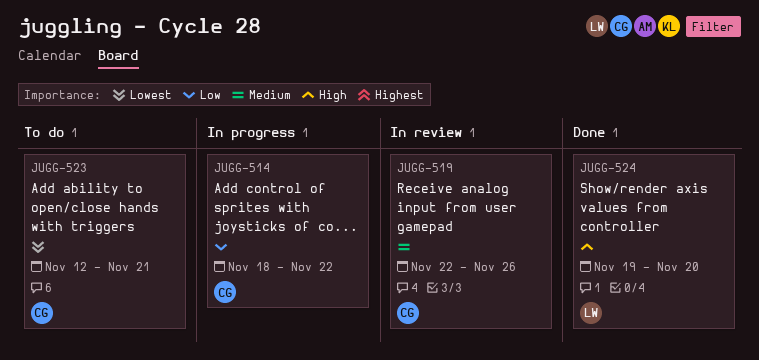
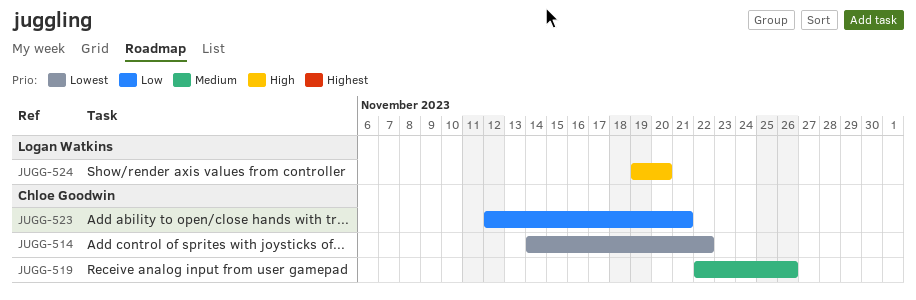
JUGG-514, priority: Low -> Lowest
JUGG-514, start: Nov 18 -> Nov 14
JUGG-523, priority: Lowest -> Low

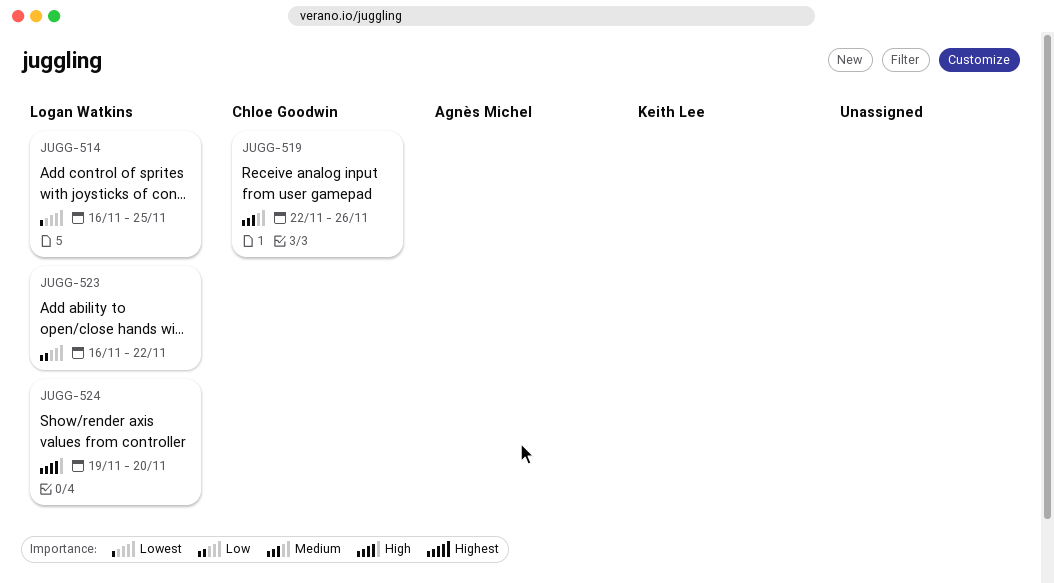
JUGG-514, owner: Chloe Goodwin -> Logan Watkins
JUGG-514, start: Nov 14 -> Nov 16
JUGG-514, due: Nov 22 -> Nov 25
JUGG-523, owner: Chloe Goodwin -> Logan Watkins
JUGG-523, start: Nov 12 -> Nov 16
JUGG-523, due: Nov 21 -> Nov 22

